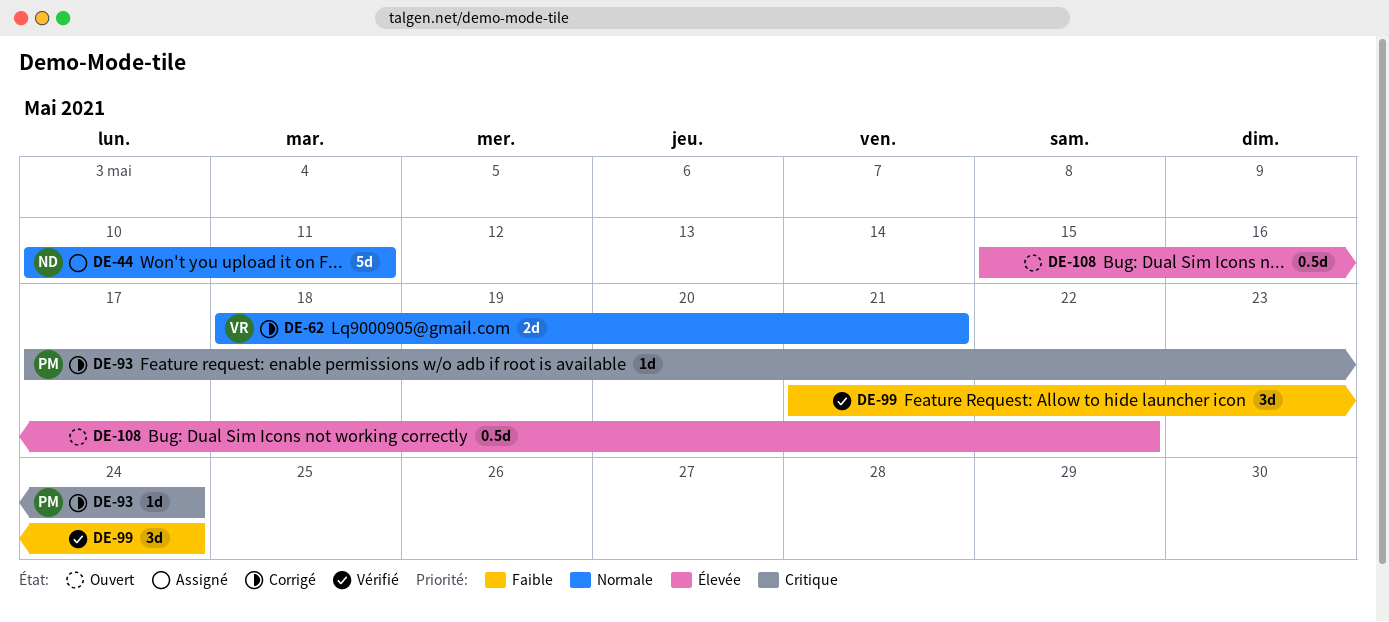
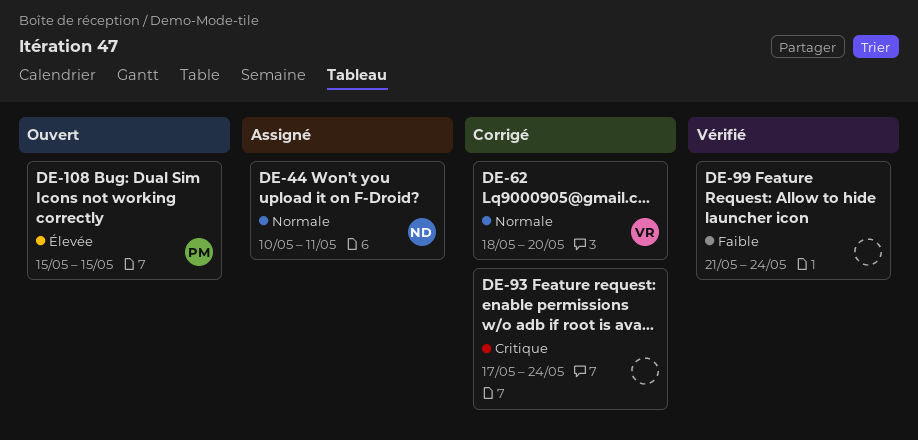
DE-62, due: May 21 -> May 20
DE-93, owner: PM -> none
DE-108, owner: none -> PM
DE-108, due: May 22 -> May 15

